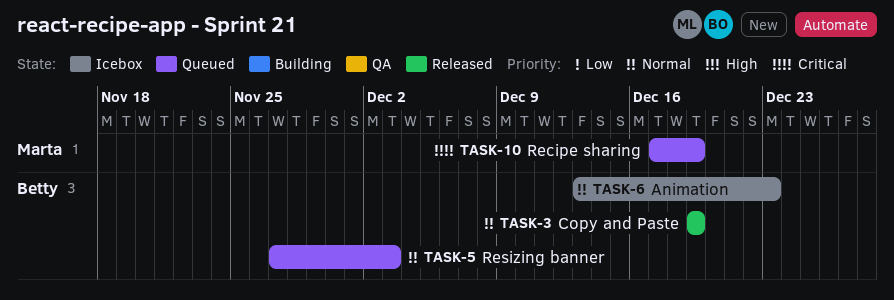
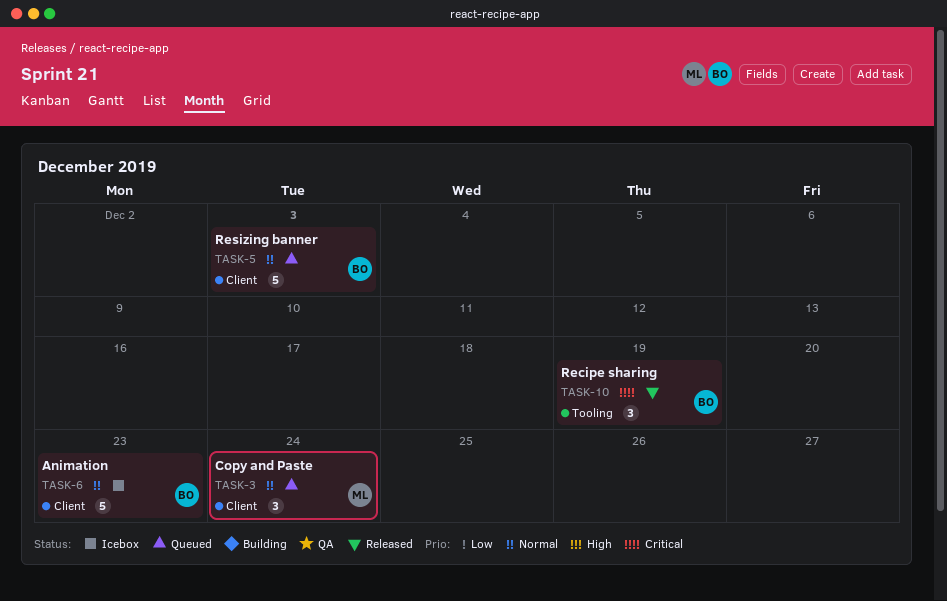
TASK-3, status: Released -> Queued
TASK-3, owner: Betty -> Marta
TASK-3, due: Dec 19 -> Dec 24
TASK-10, status: Queued -> Released
TASK-10, owner: Marta -> Betty

